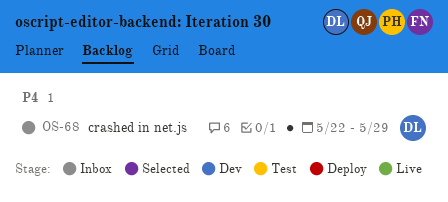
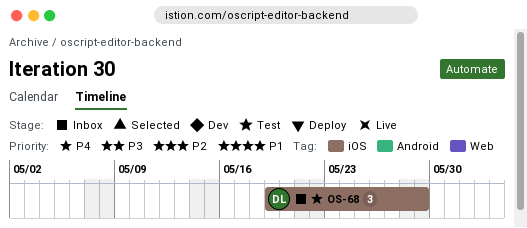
OS-68, estimate: 1 -> 3
OS-68, start: May 22 -> May 19

